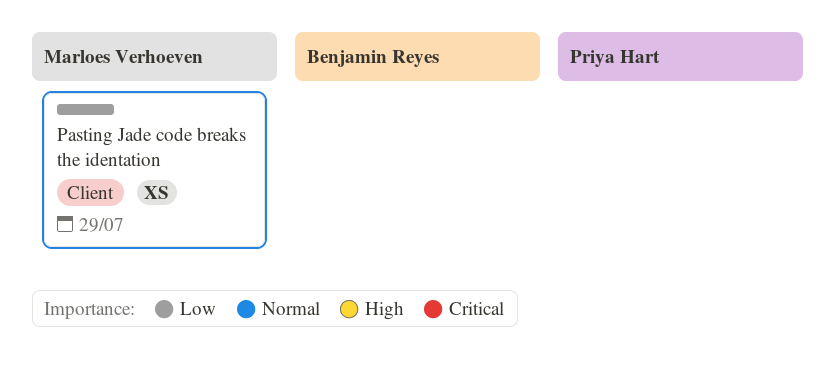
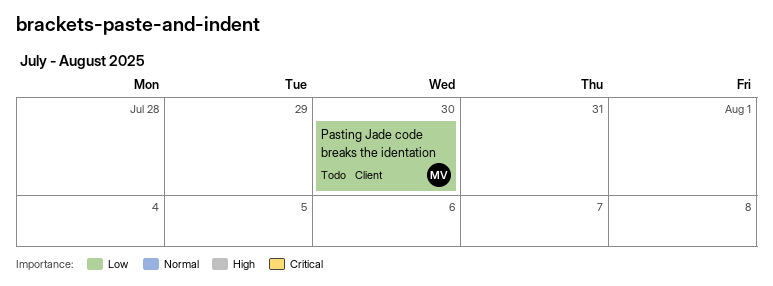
Pasting Jade code breaks the identation, due: Jul 29 -> Jul 30

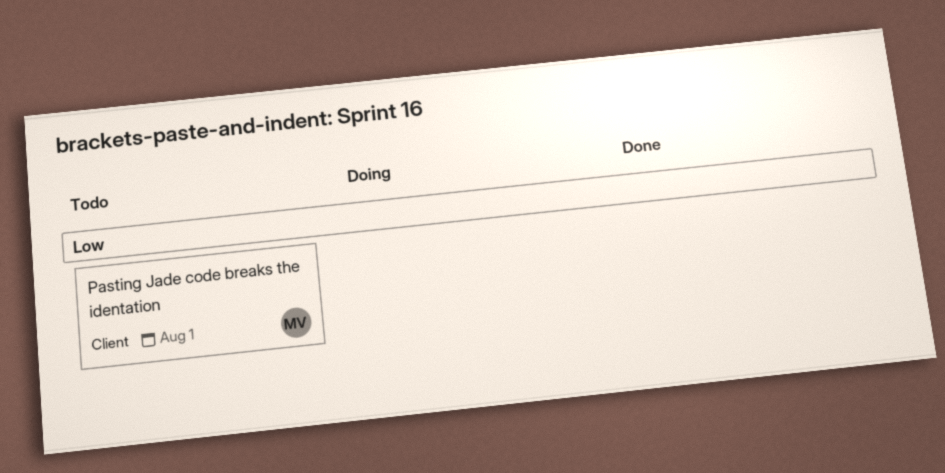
Pasting Jade code breaks the identation, due: Jul 30 -> Aug 1

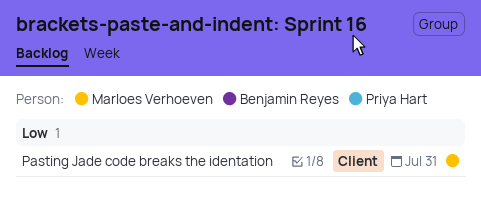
Pasting Jade code breaks the identation, due: Aug 1 -> Jul 31

